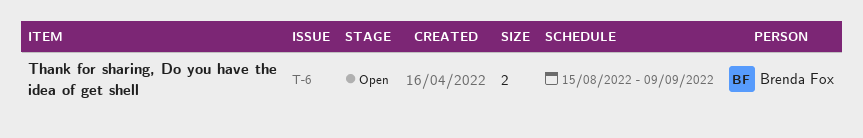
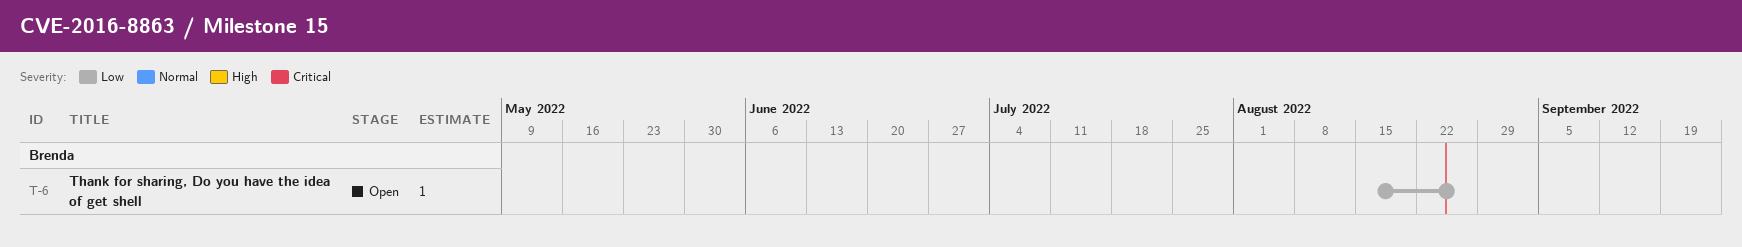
T-6, estimate: 2 -> 1
T-6, due: Sep 9 -> Aug 26

